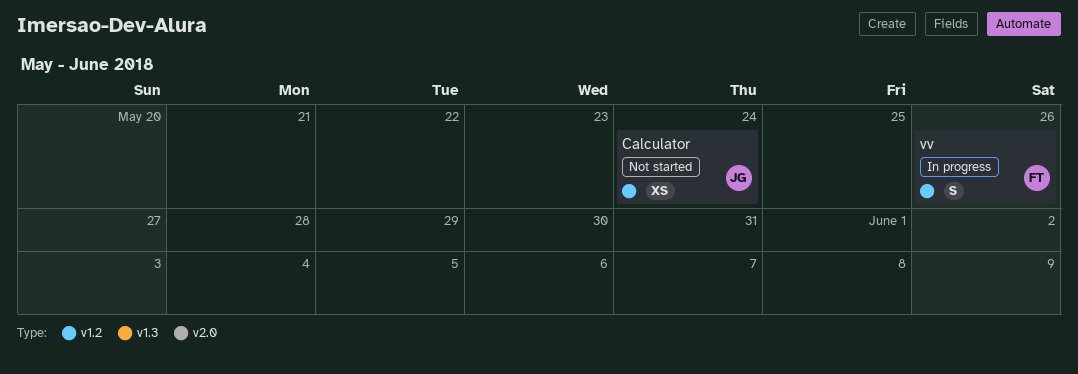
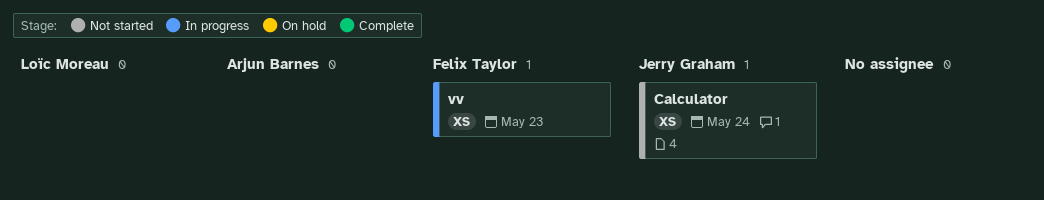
vv, estimate: S -> XS
vv, due: May 26 -> May 23

